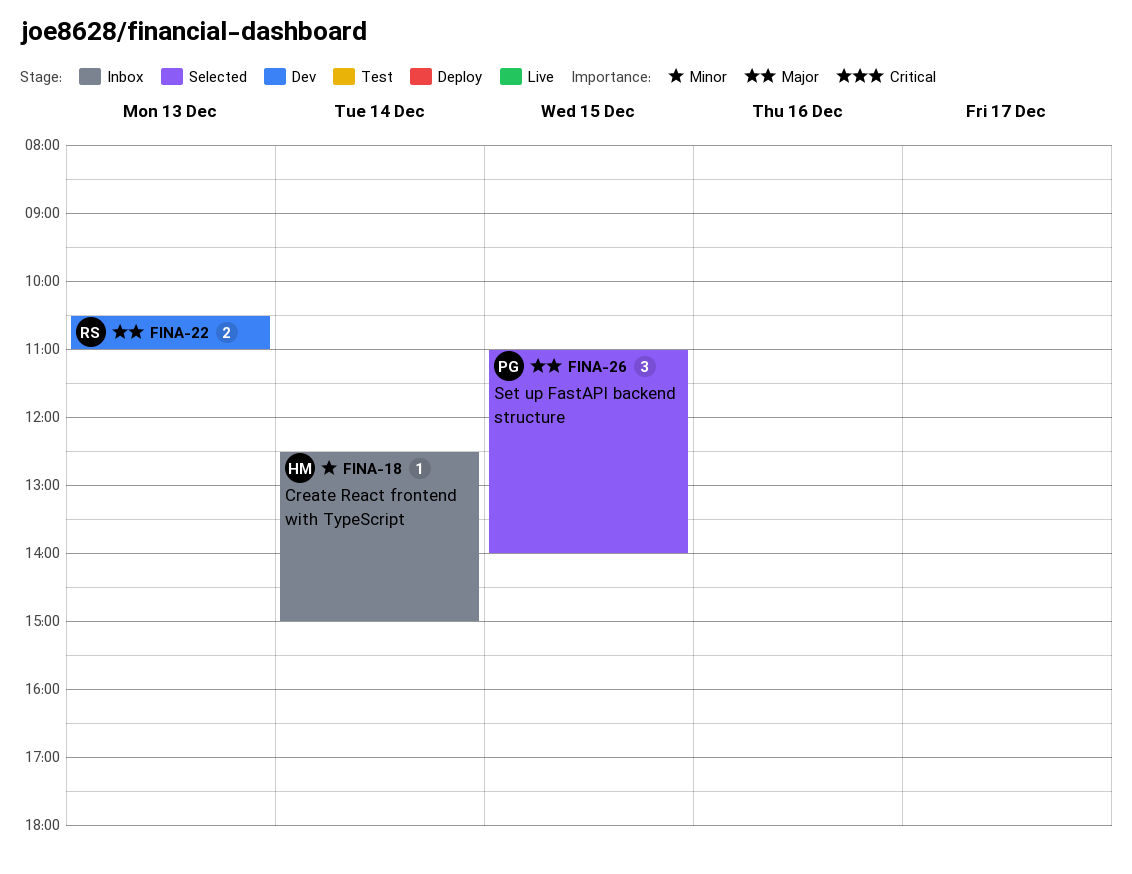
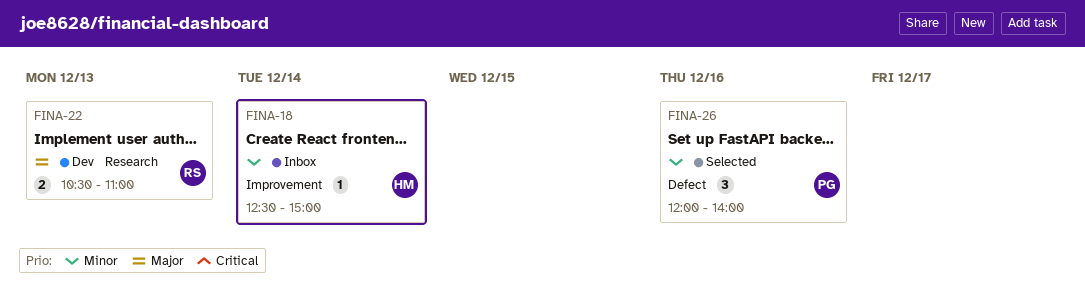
FINA-26, priority: Major -> Minor
FINA-26, day: Dec 15 -> Dec 16
FINA-26, begins: 11:00 -> 12:00

